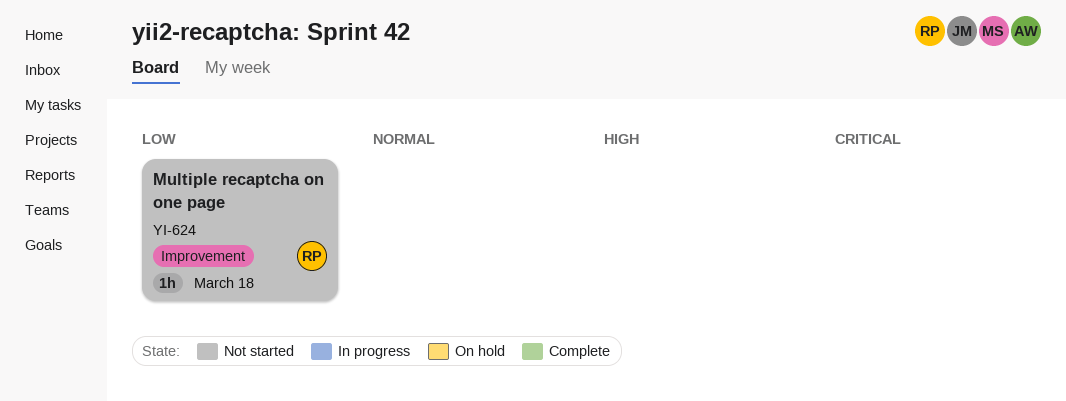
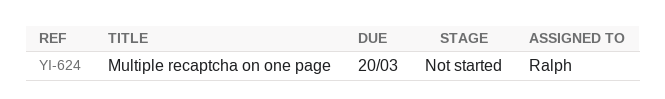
YI-624, due: Mar 18 -> Mar 20

